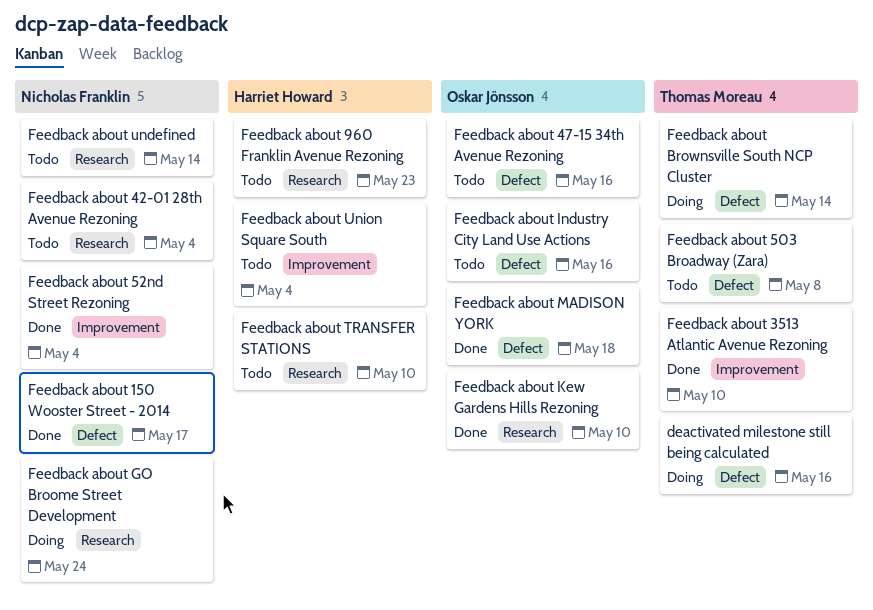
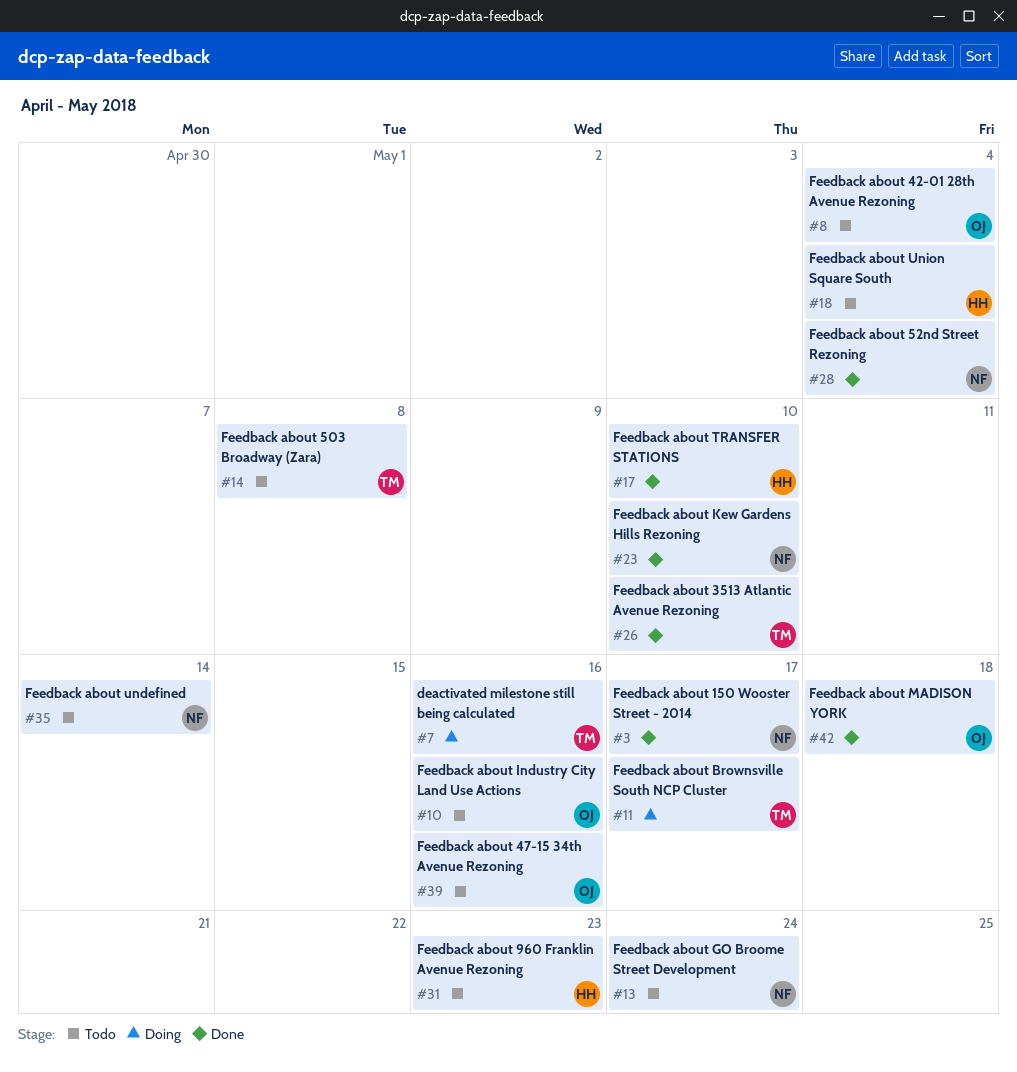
Feedback about 42-01 28th Avenue Rezoning, owner: Nicholas Franklin -> Oskar Jönsson
Feedback about Brownsville South NCP Cluster, due: May 14 -> May 17
Feedback about GO Broome Street Development, status: Doing -> Todo
Feedback about Kew Gardens Hills Rezoning, owner: Oskar Jönsson -> Nicholas Franklin
Feedback about TRANSFER STATIONS, status: Todo -> Done

